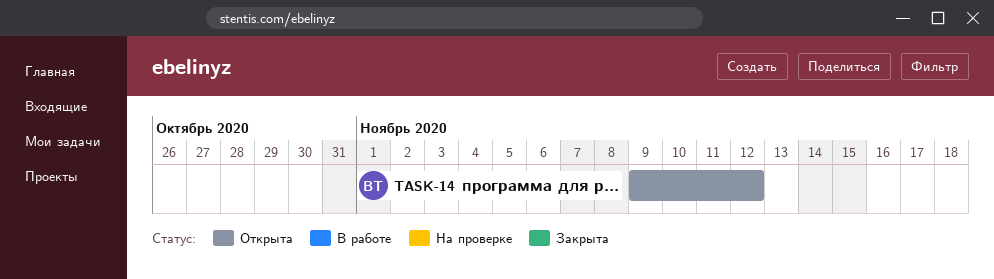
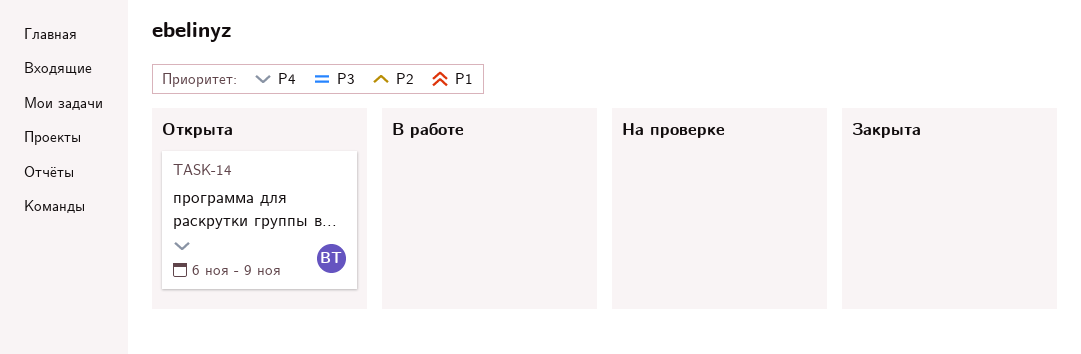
TASK-14, start: Nov 9 -> Nov 6
TASK-14, due: Nov 12 -> Nov 9

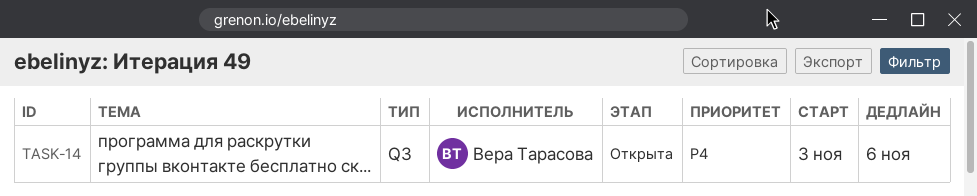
TASK-14, start: Nov 6 -> Nov 3
TASK-14, due: Nov 9 -> Nov 6

